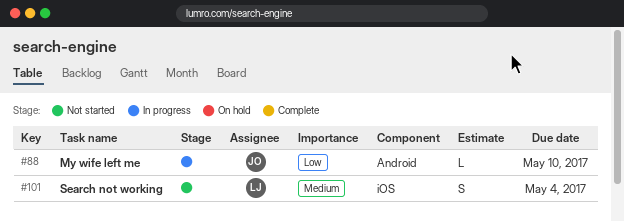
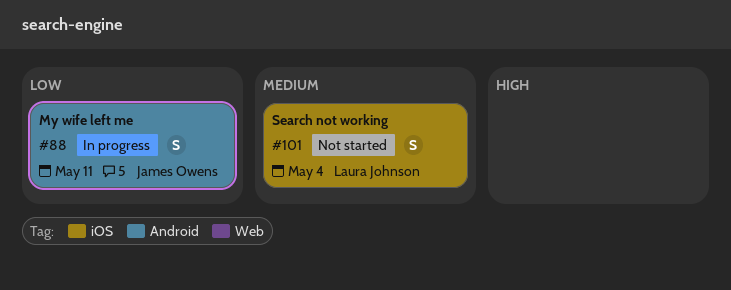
#88, estimate: L -> S
#88, due: May 10 -> May 11

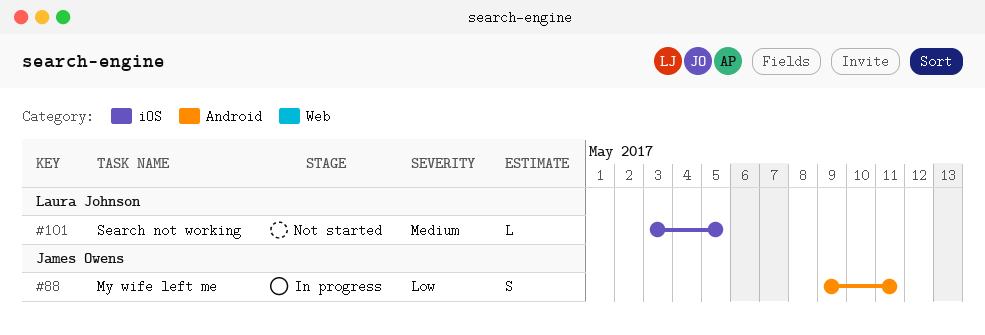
#101, estimate: S -> L
#101, due: May 4 -> May 5

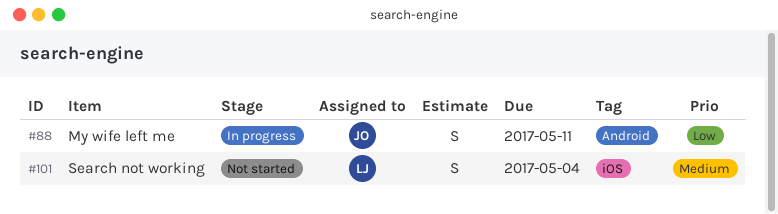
#101, estimate: L -> S
#101, due: May 5 -> May 4

